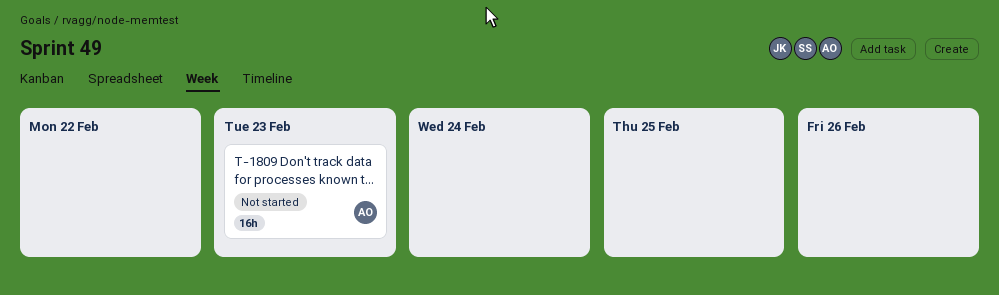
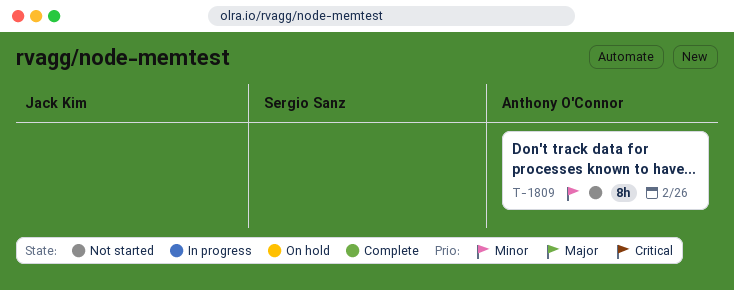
T-1809, estimate: 16h -> 8h
T-1809, due: Feb 23 -> Feb 26

